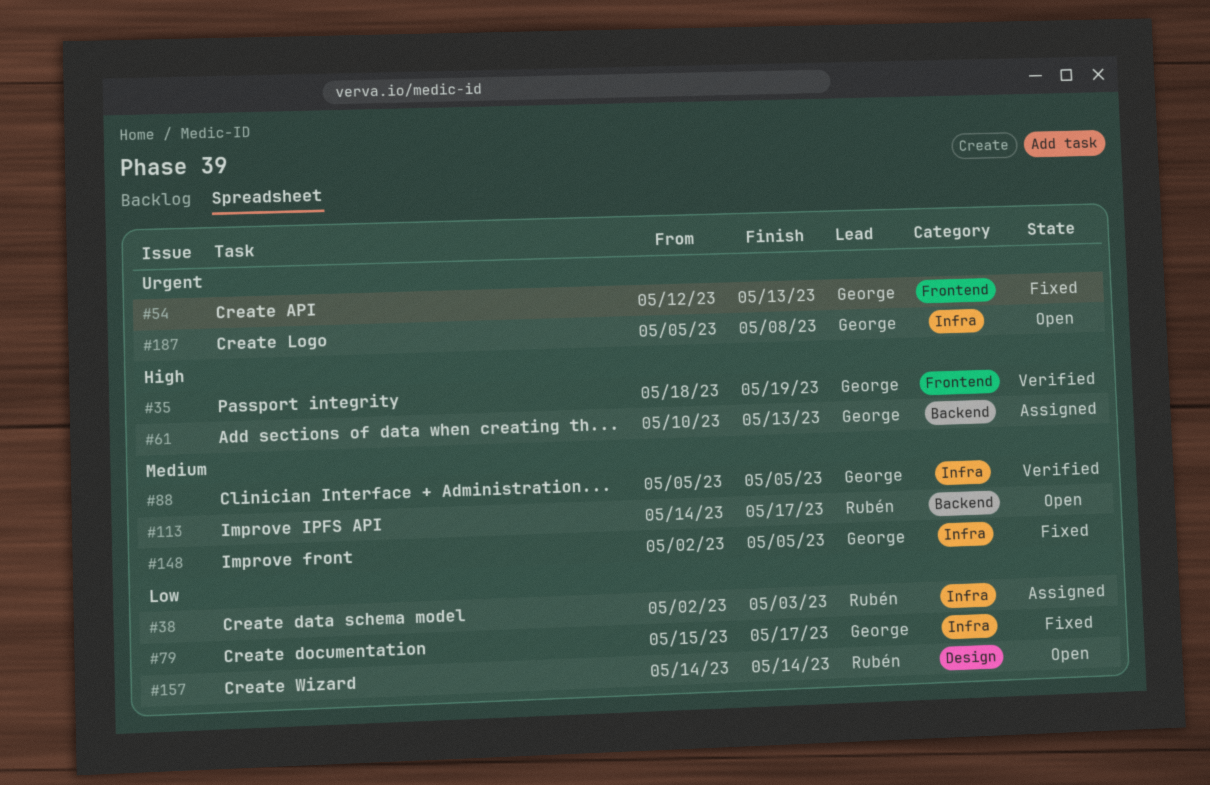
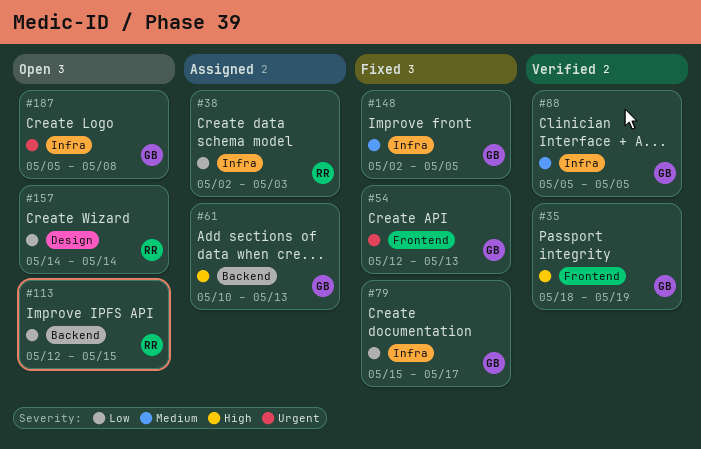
#113, priority: Medium -> Low
#113, start: May 14 -> May 12
#113, due: May 17 -> May 15

